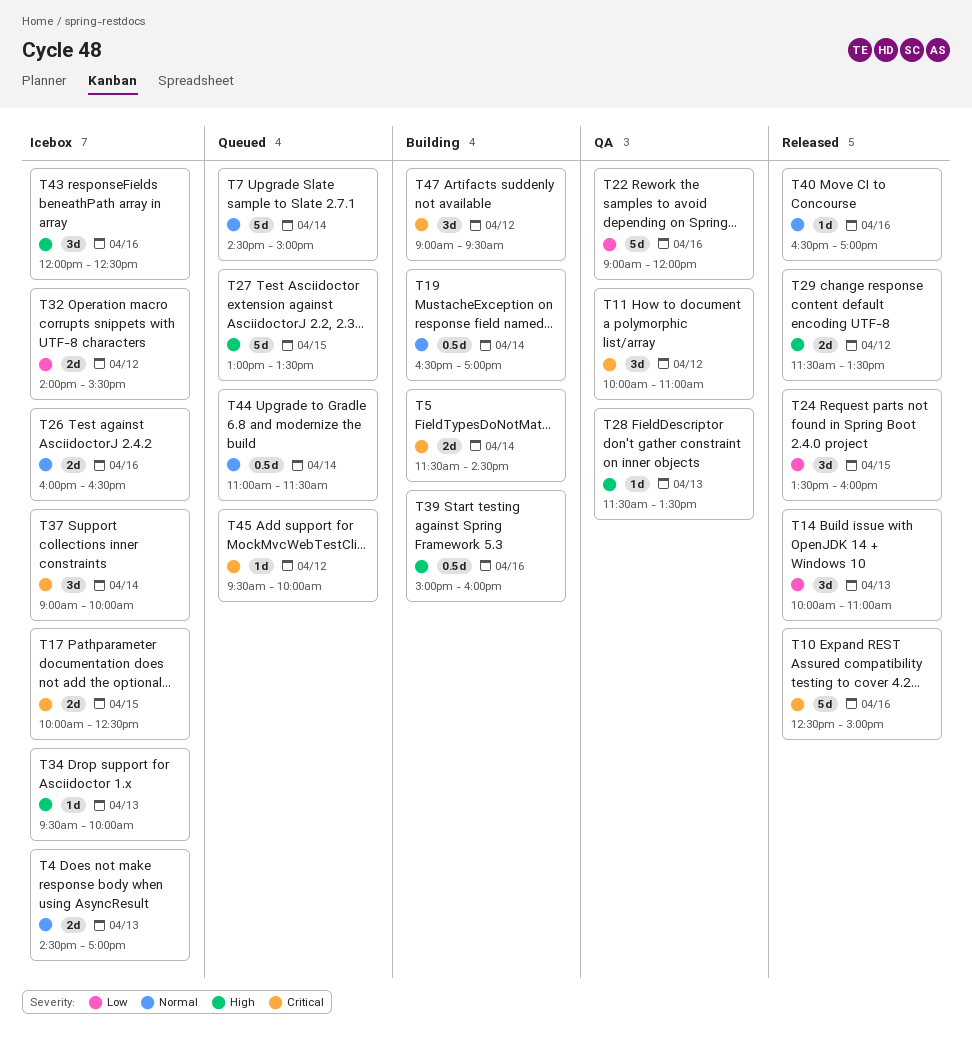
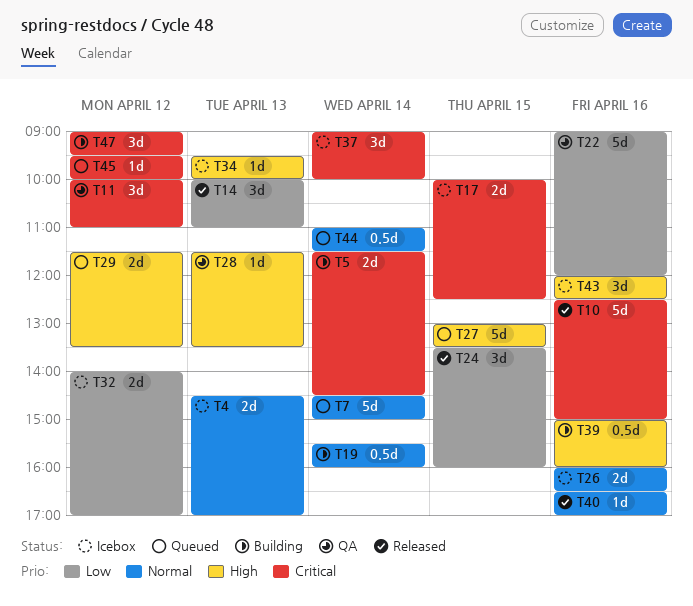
T19, begins: 16:30 -> 15:30
T19, ends: 17:00 -> 16:00
T29, status: Released -> Queued
T32, ends: 15:30 -> 17:00

